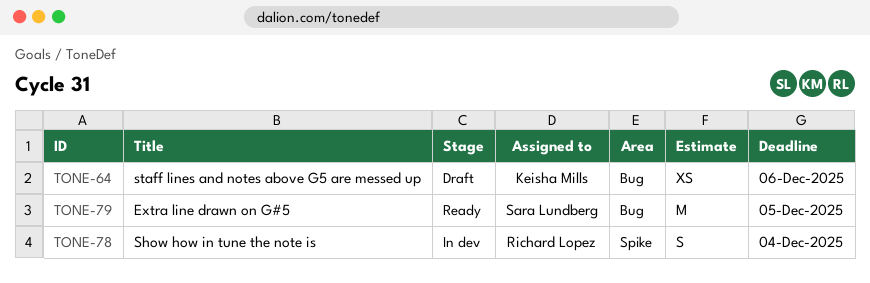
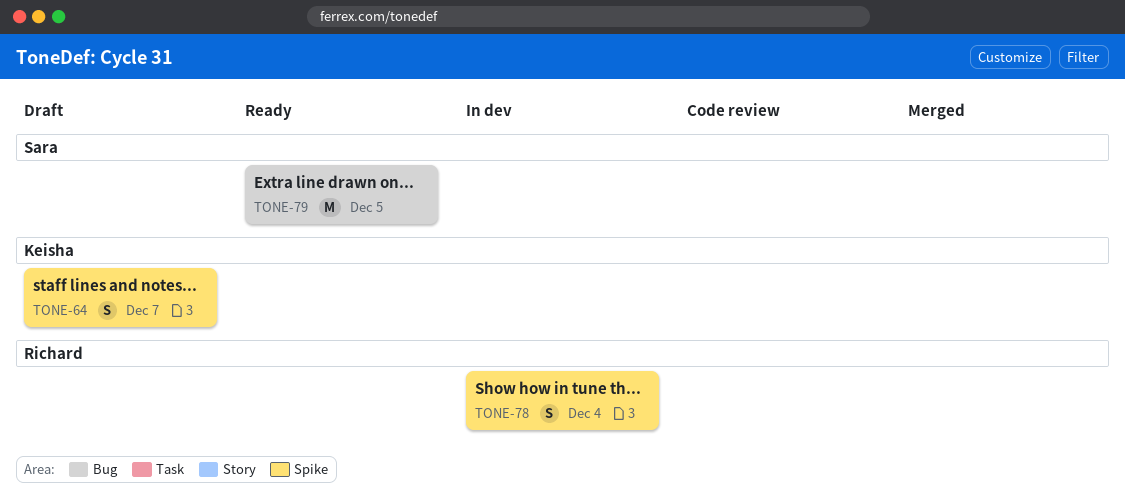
TONE-64, label: Bug -> Spike
TONE-64, estimate: XS -> S
TONE-64, due: Dec 6 -> Dec 7

